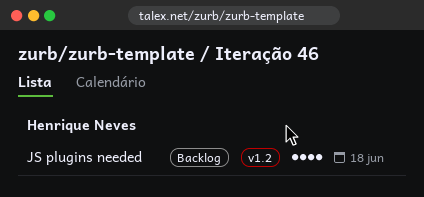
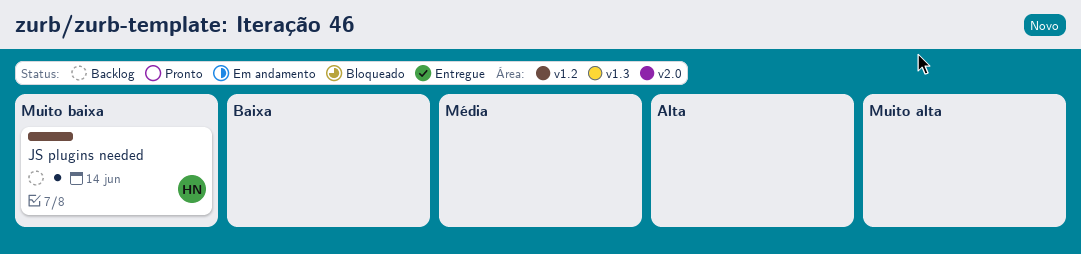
JS plugins needed, estimate: 4 -> 1
JS plugins needed, due: Jun 18 -> Jun 14

